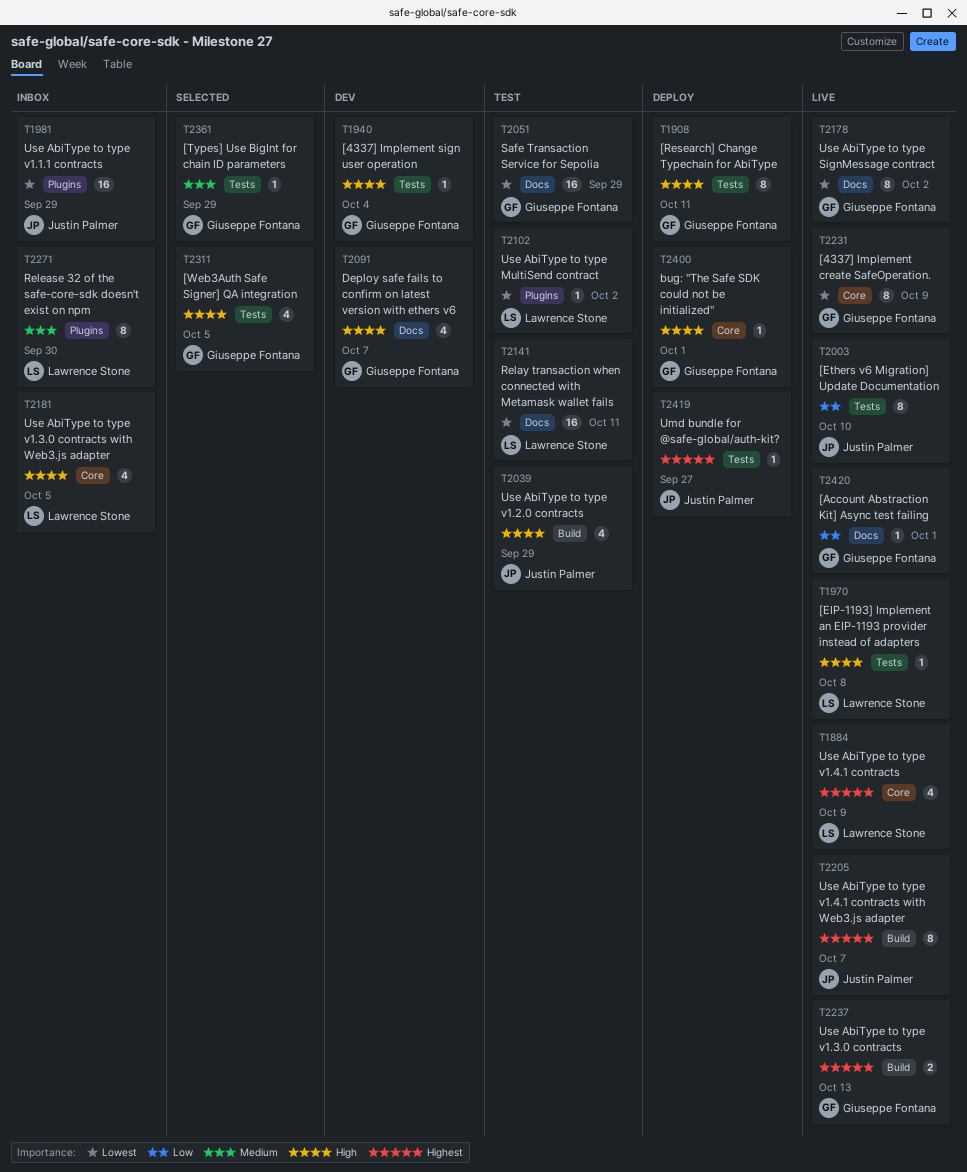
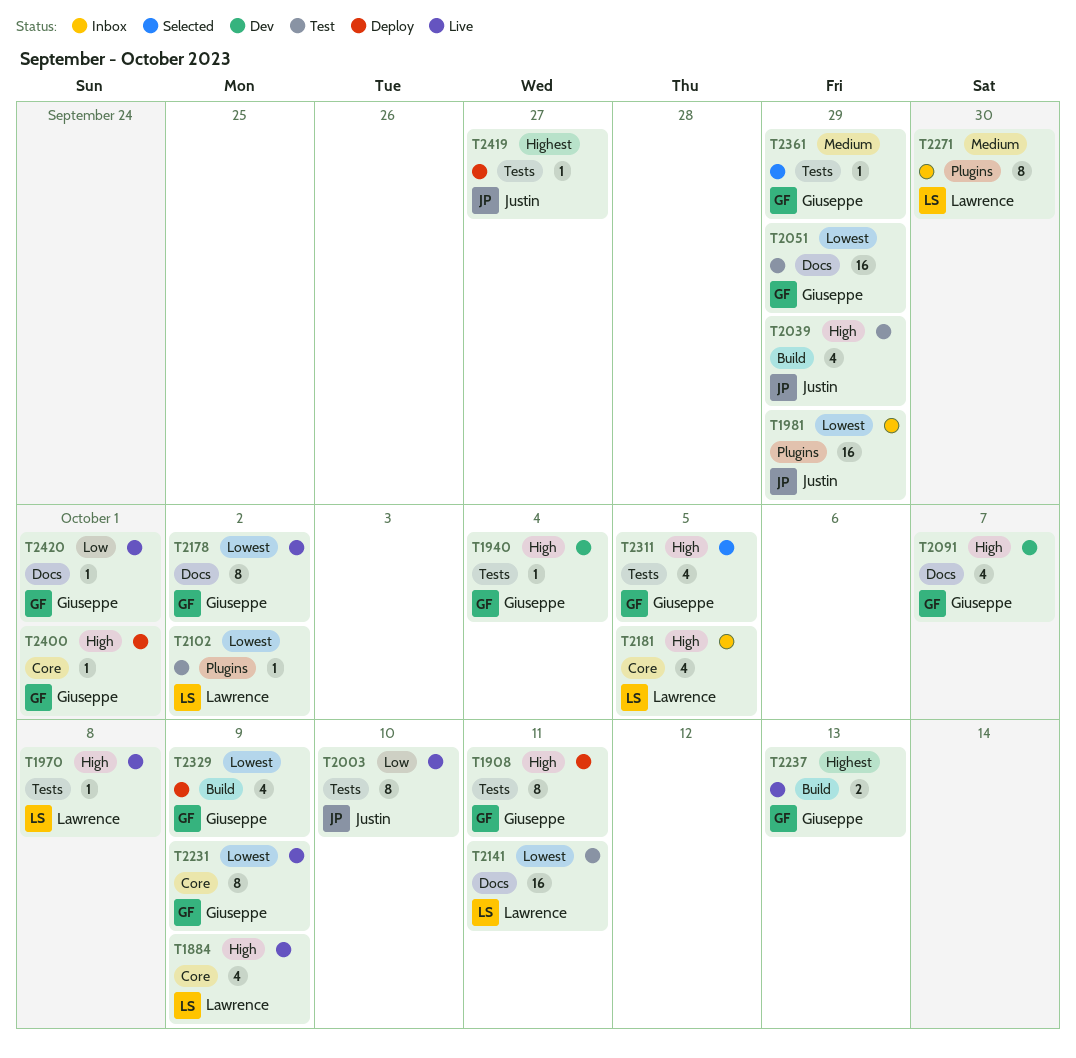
T1884, priority: Highest -> High
T2205: present -> none
T2329: none -> present

